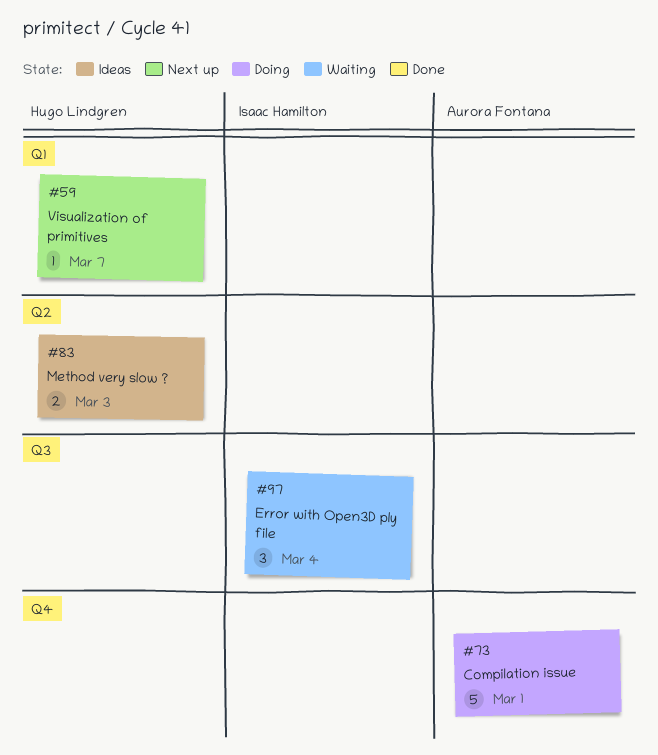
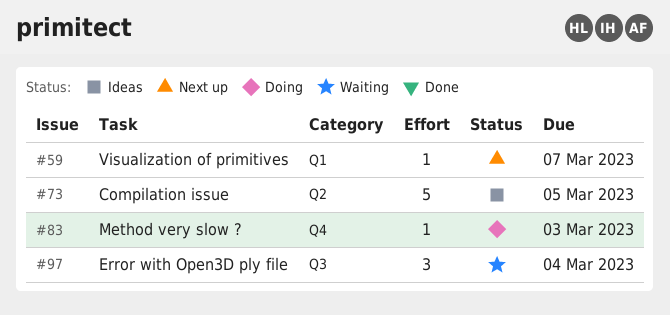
#73, status: Doing -> Ideas
#73, label: Q4 -> Q2
#73, due: Mar 1 -> Mar 5
#83, status: Ideas -> Doing
#83, label: Q2 -> Q4
#83, estimate: 2 -> 1

